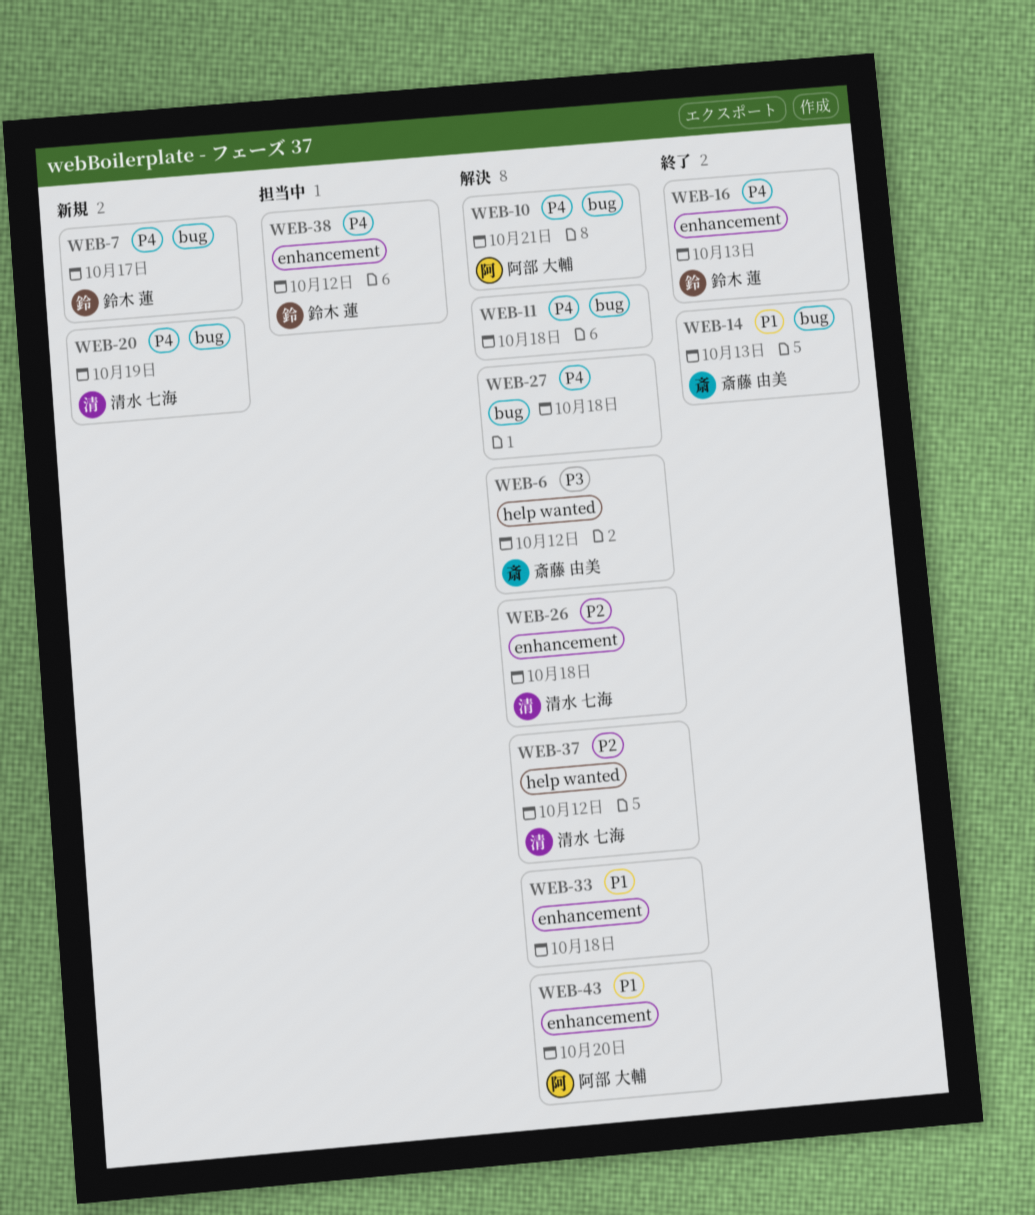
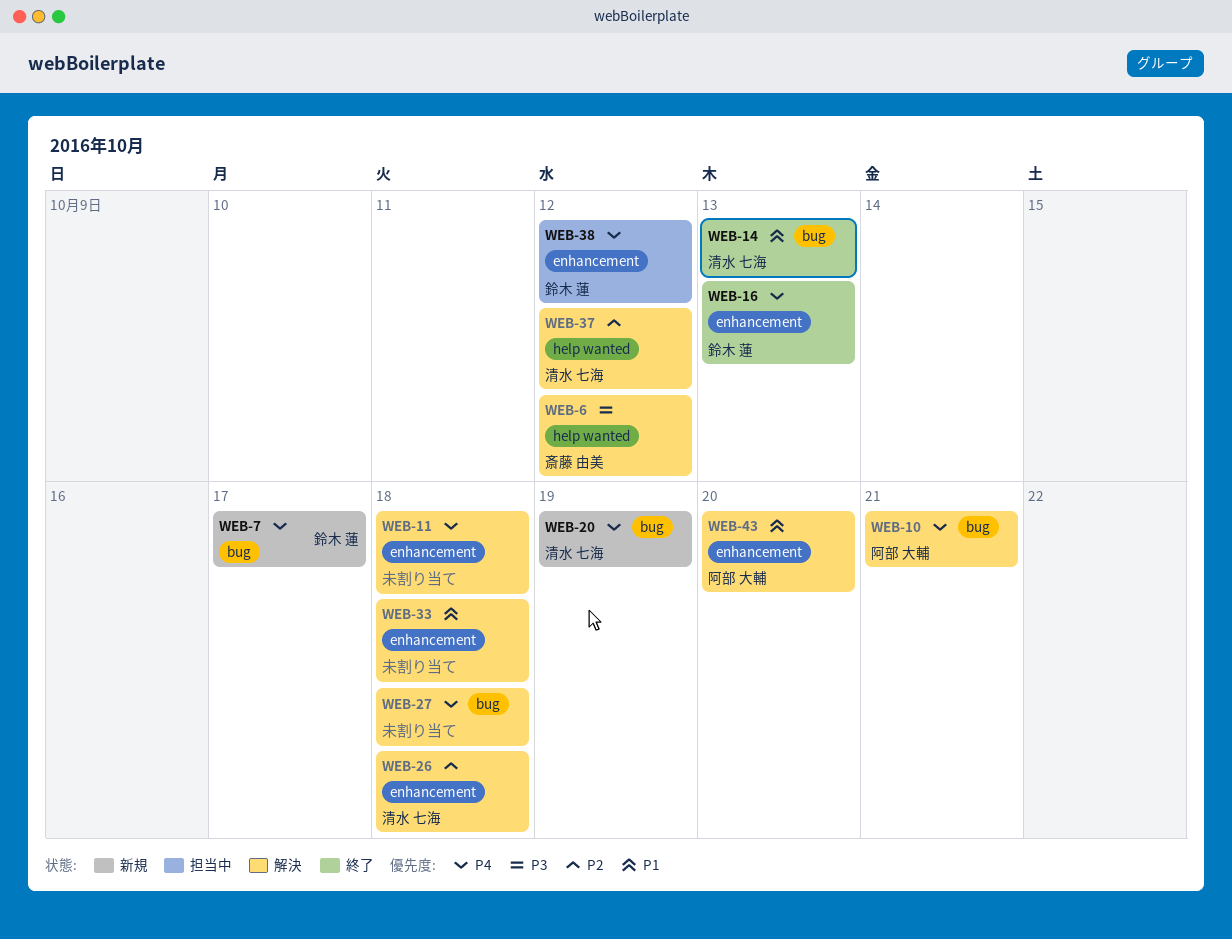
WEB-11, label: bug -> enhancement
WEB-14, owner: 斎藤 由美 -> 清水 七海

